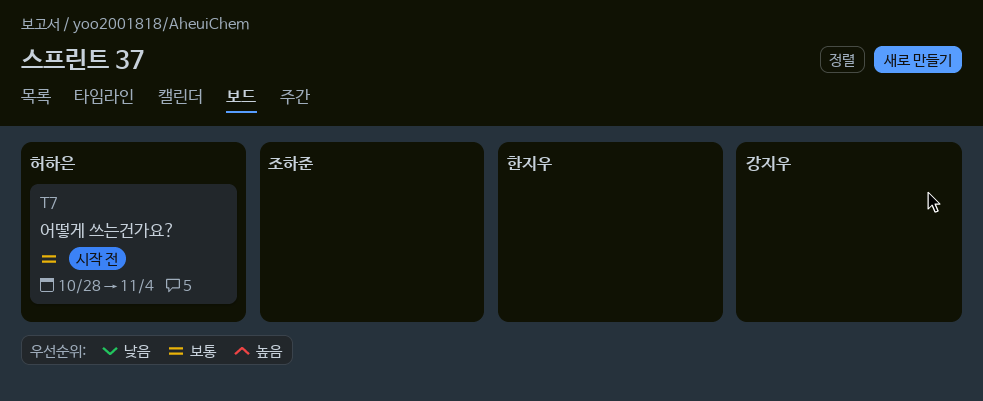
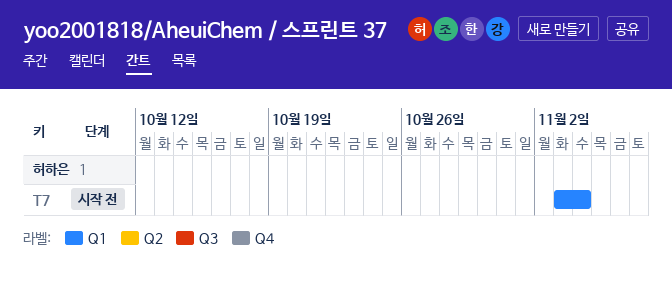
T7, start: Oct 28 -> Nov 3

